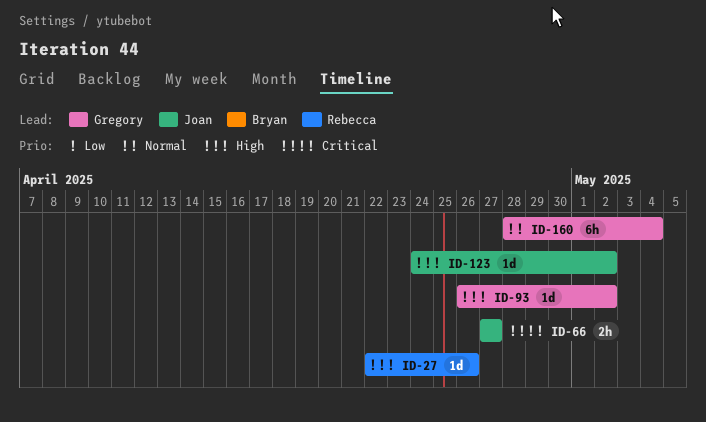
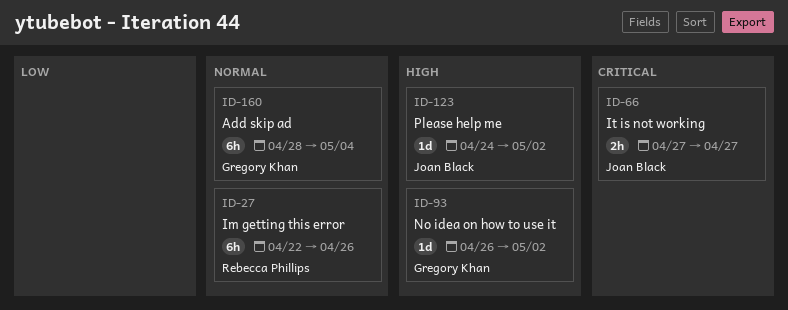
ID-27, priority: High -> Normal
ID-27, estimate: 1d -> 6h

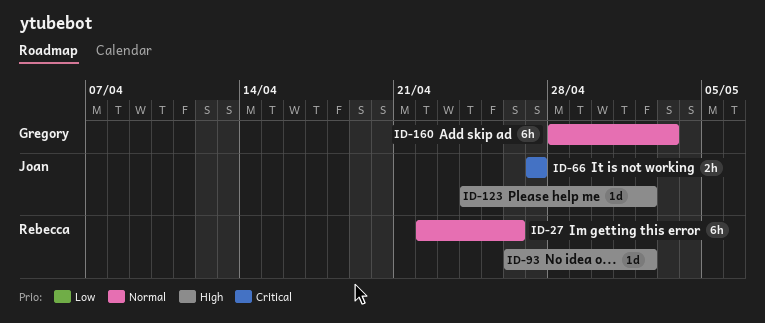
ID-93, owner: Gregory Khan -> Rebecca Phillips
ID-160, due: May 4 -> May 3

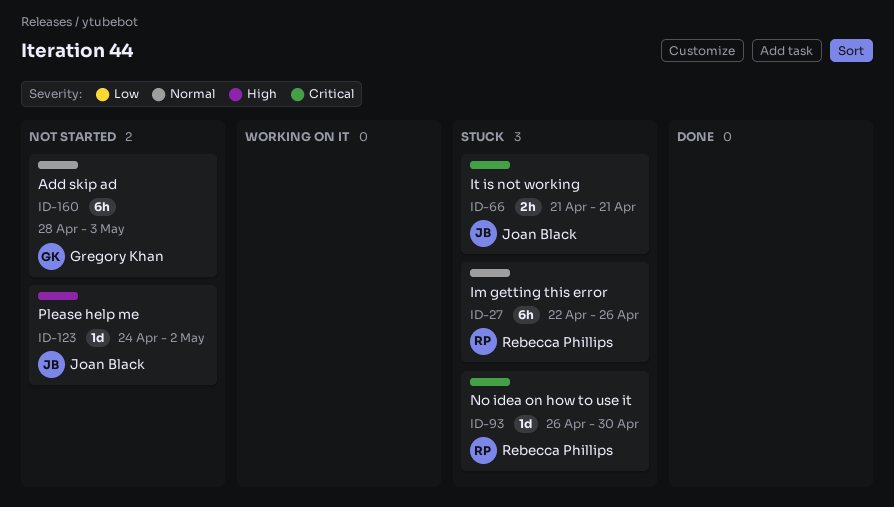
ID-66, start: Apr 27 -> Apr 21
ID-66, due: Apr 27 -> Apr 21
ID-93, priority: High -> Critical
ID-93, due: May 2 -> Apr 30

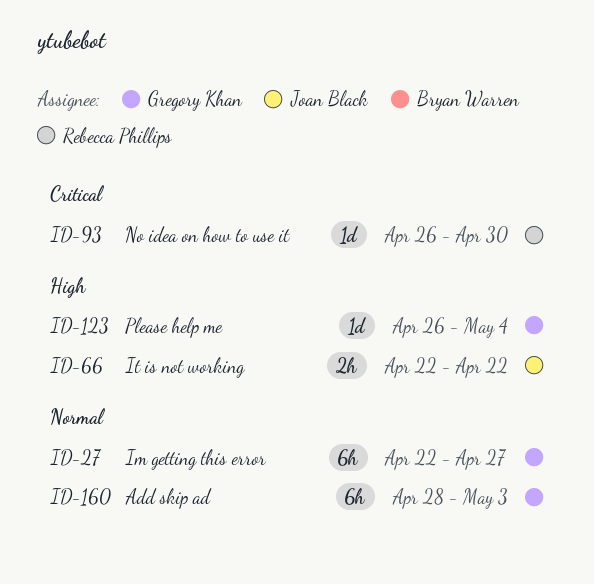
ID-27, owner: Rebecca Phillips -> Gregory Khan
ID-27, due: Apr 26 -> Apr 27
ID-66, priority: Critical -> High
ID-66, start: Apr 21 -> Apr 22
ID-66, due: Apr 21 -> Apr 22
ID-123, owner: Joan Black -> Gregory Khan
ID-123, start: Apr 24 -> Apr 26
ID-123, due: May 2 -> May 4

